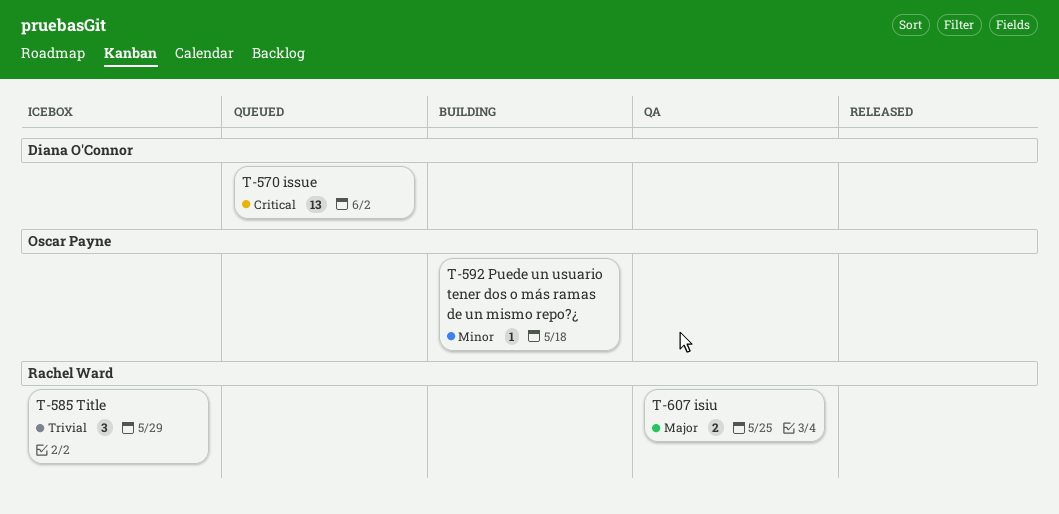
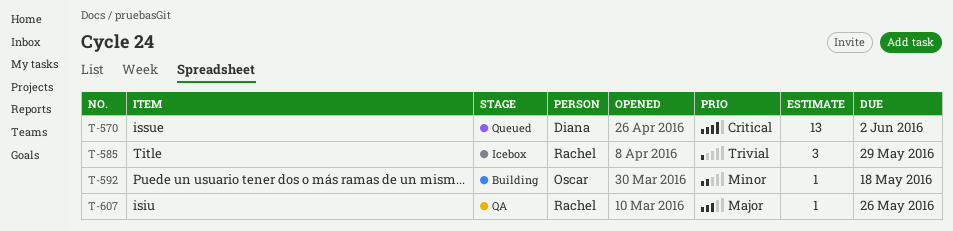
T-607, estimate: 2 -> 1
T-607, due: May 25 -> May 26

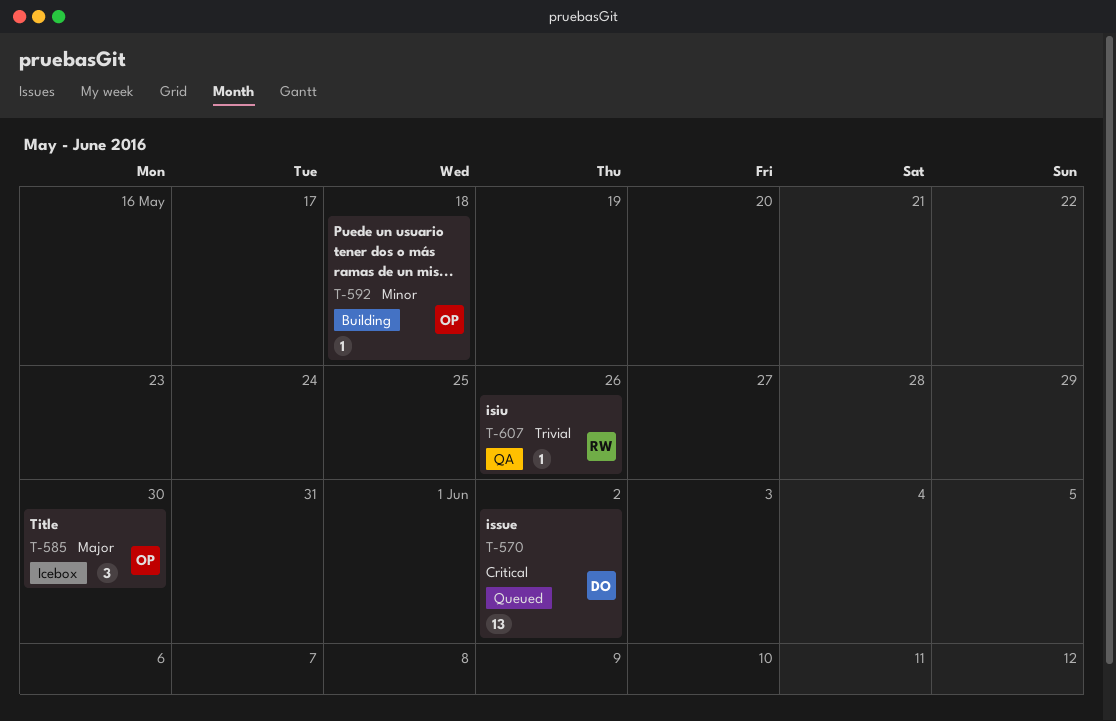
T-585, owner: Rachel -> Oscar
T-585, priority: Trivial -> Major
T-585, due: May 29 -> May 30
T-607, priority: Major -> Trivial

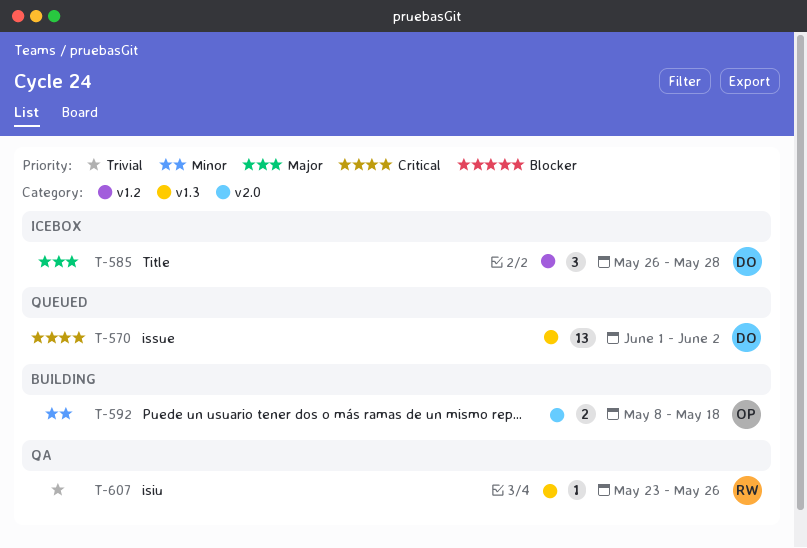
T-585, owner: OP -> DO
T-585, due: May 30 -> May 28
T-592, estimate: 1 -> 2

